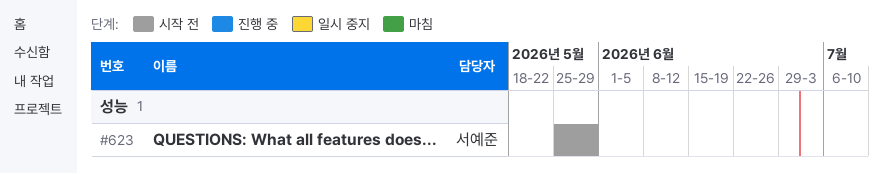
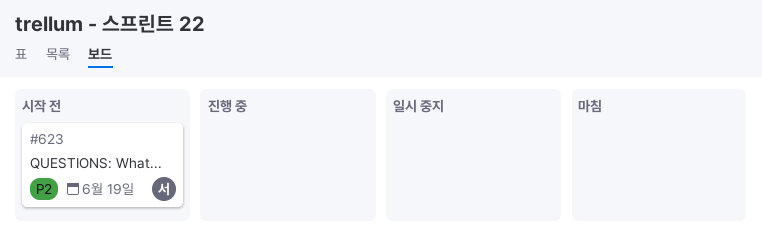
#623, due: May 29 -> Jun 19

